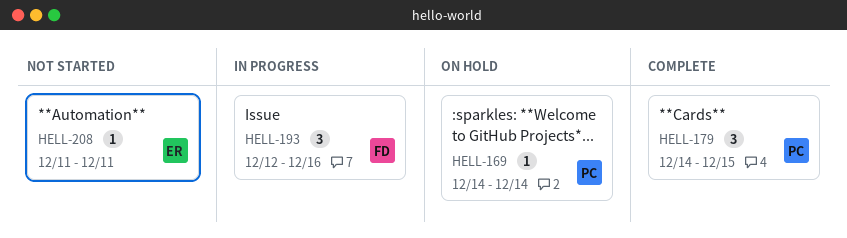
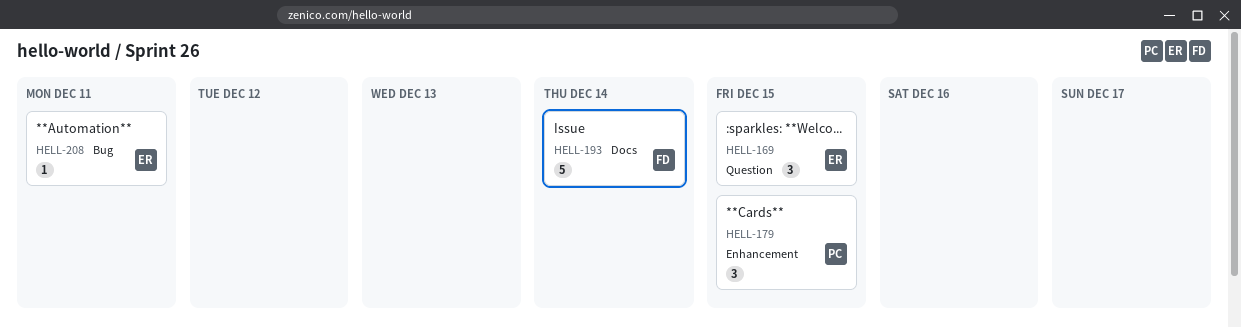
HELL-169, owner: PC -> ER
HELL-169, estimate: 1 -> 3
HELL-169, due: Dec 14 -> Dec 15
HELL-193, estimate: 3 -> 5
HELL-193, due: Dec 16 -> Dec 14

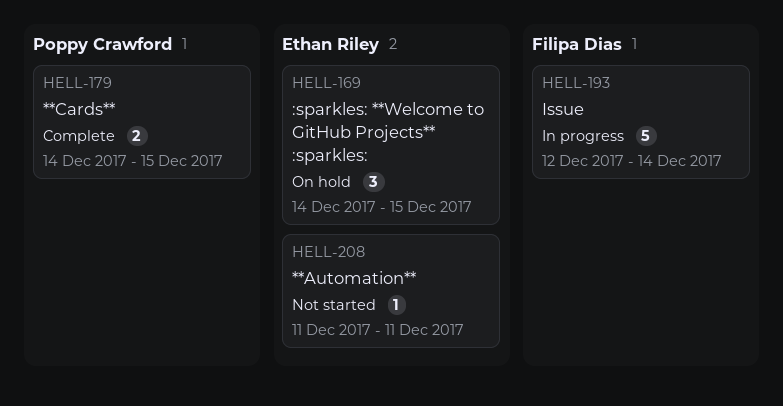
HELL-179, estimate: 3 -> 2

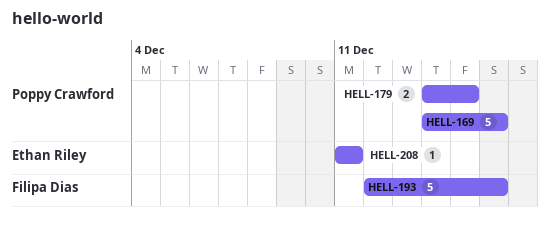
HELL-169, owner: Ethan Riley -> Poppy Crawford
HELL-169, estimate: 3 -> 5
HELL-169, due: Dec 15 -> Dec 16
HELL-193, due: Dec 14 -> Dec 16

